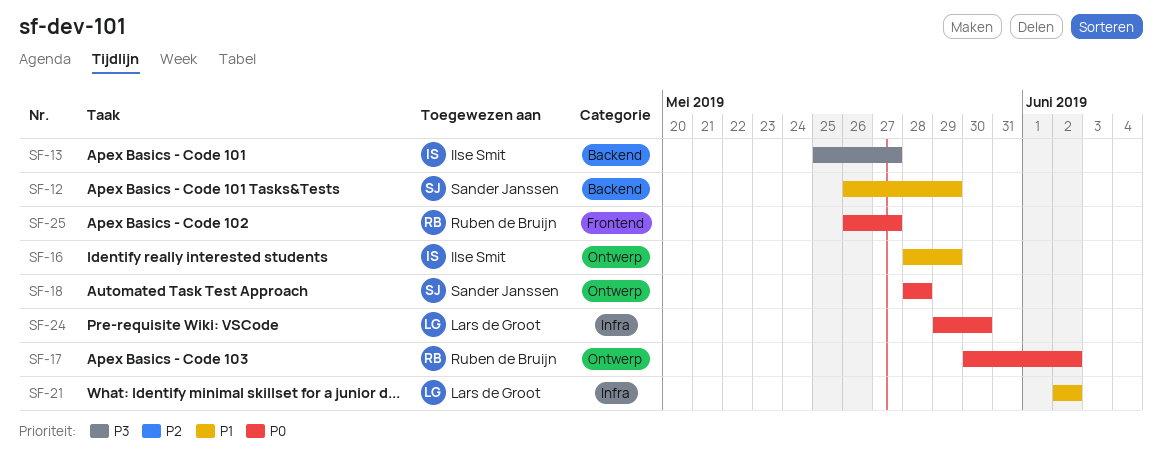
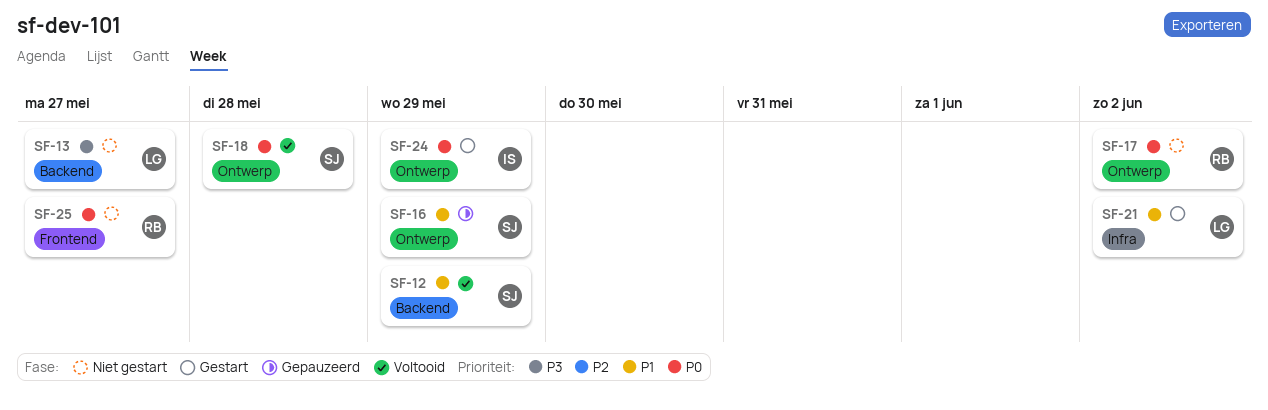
SF-13, owner: Ilse Smit -> Lars de Groot
SF-16, owner: Ilse Smit -> Sander Janssen
SF-24, owner: Lars de Groot -> Ilse Smit
SF-24, label: Infra -> Ontwerp
SF-24, due: May 30 -> May 29

